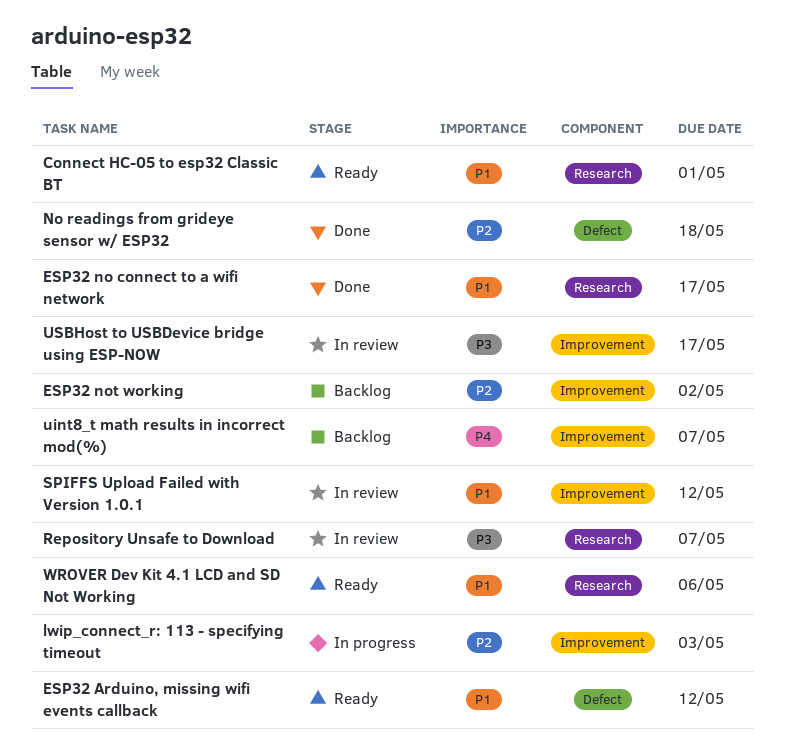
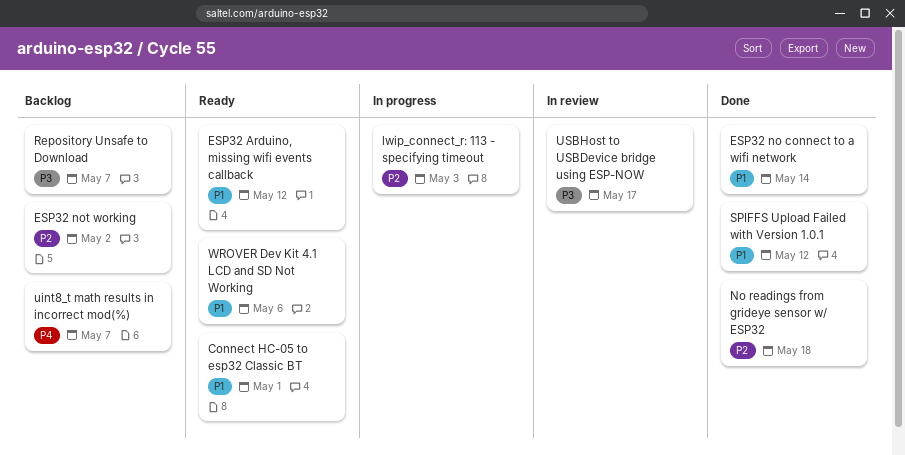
ESP32 no connect to a wifi network, due: May 17 -> May 14
Repository Unsafe to Download, status: In review -> Backlog
SPIFFS Upload Failed with Version 1.0.1, status: In review -> Done

